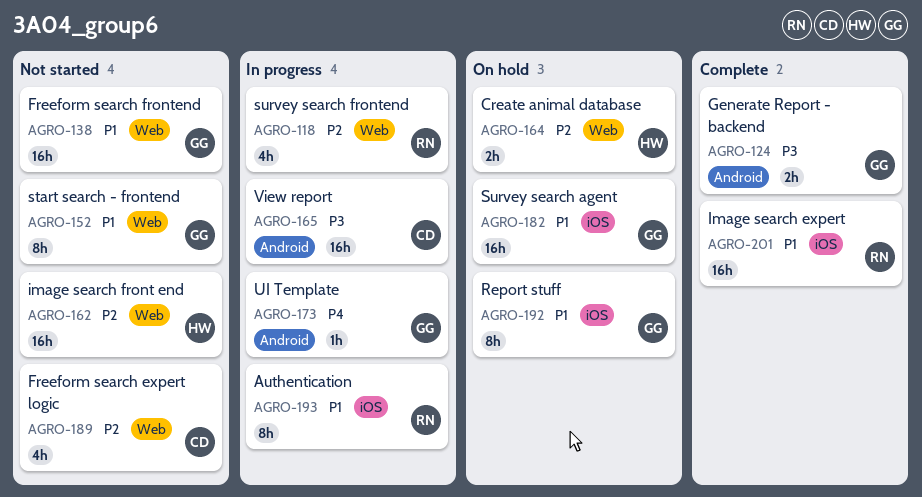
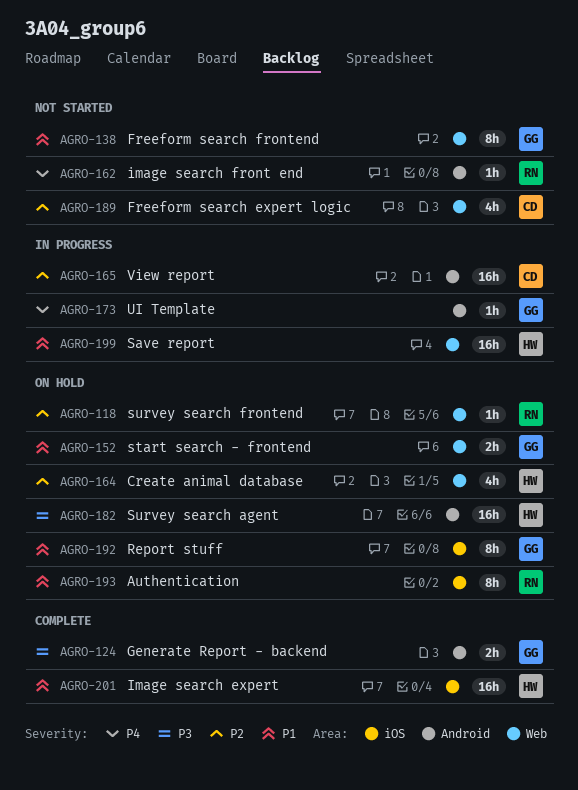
AGRO-118, status: In progress -> On hold
AGRO-118, estimate: 4h -> 1h
AGRO-138, estimate: 16h -> 8h
AGRO-152, status: Not started -> On hold
AGRO-152, estimate: 8h -> 2h
AGRO-162, owner: HW -> RN
AGRO-162, priority: P2 -> P4
AGRO-162, label: Web -> Android
AGRO-162, estimate: 16h -> 1h
AGRO-164, estimate: 2h -> 4h
AGRO-165, priority: P3 -> P2
AGRO-182, owner: GG -> HW
AGRO-182, priority: P1 -> P3
AGRO-182, label: iOS -> Android
AGRO-193, status: In progress -> On hold
AGRO-199: none -> present
AGRO-201, owner: RN -> HW

